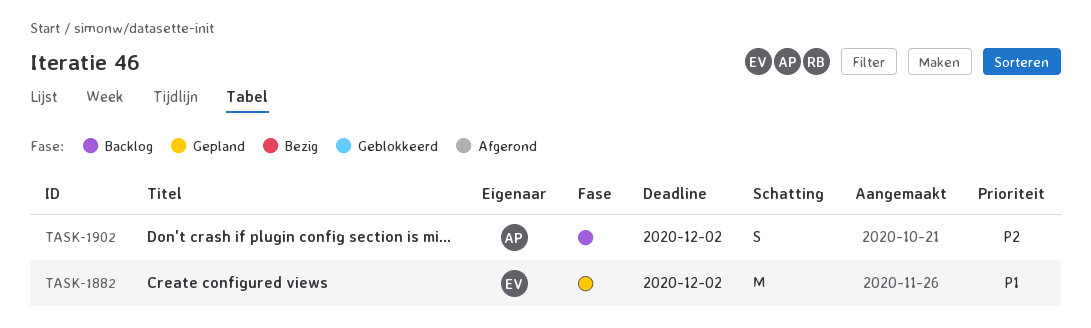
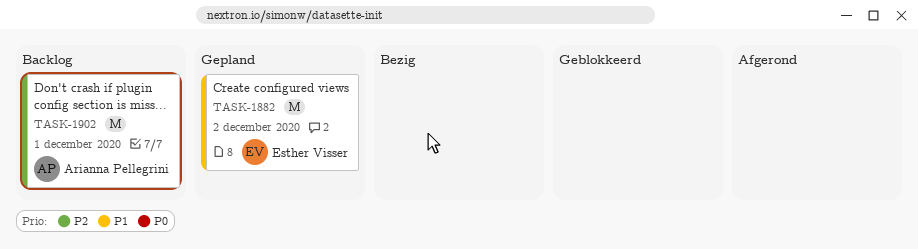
TASK-1902, estimate: S -> M
TASK-1902, due: Dec 2 -> Dec 1

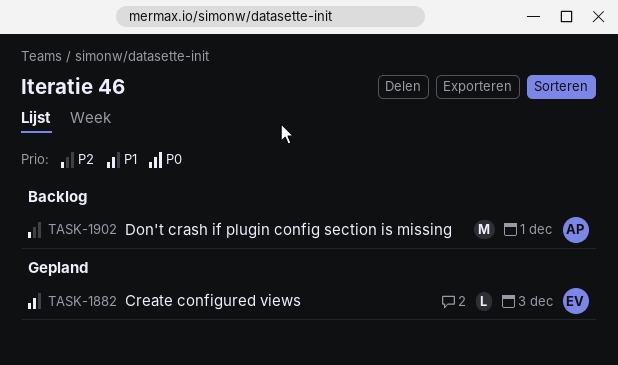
TASK-1882, estimate: M -> L
TASK-1882, due: Dec 2 -> Dec 3

